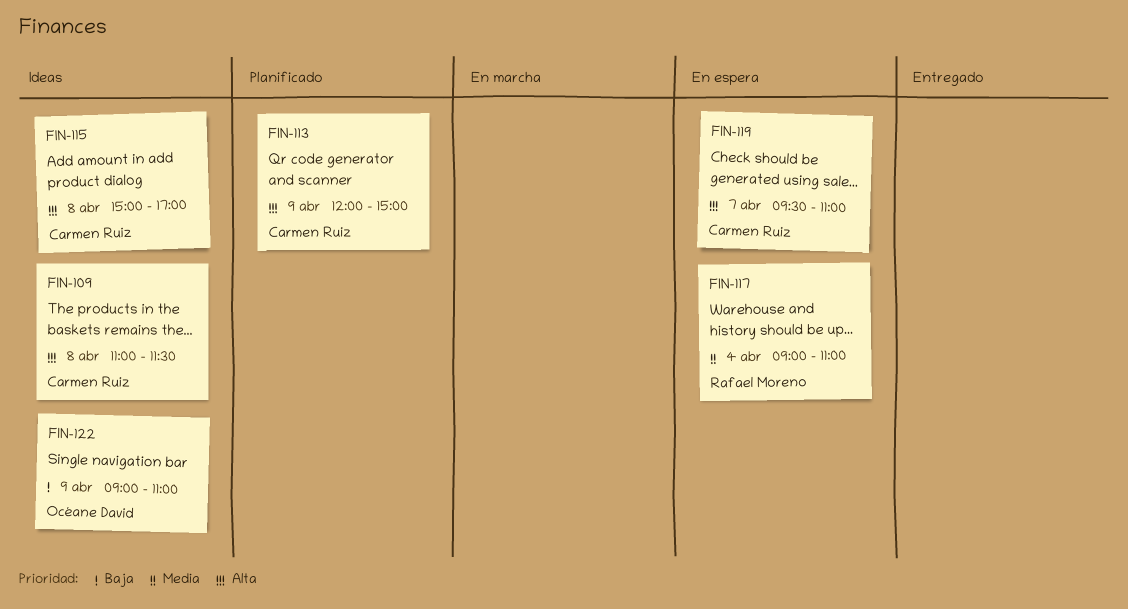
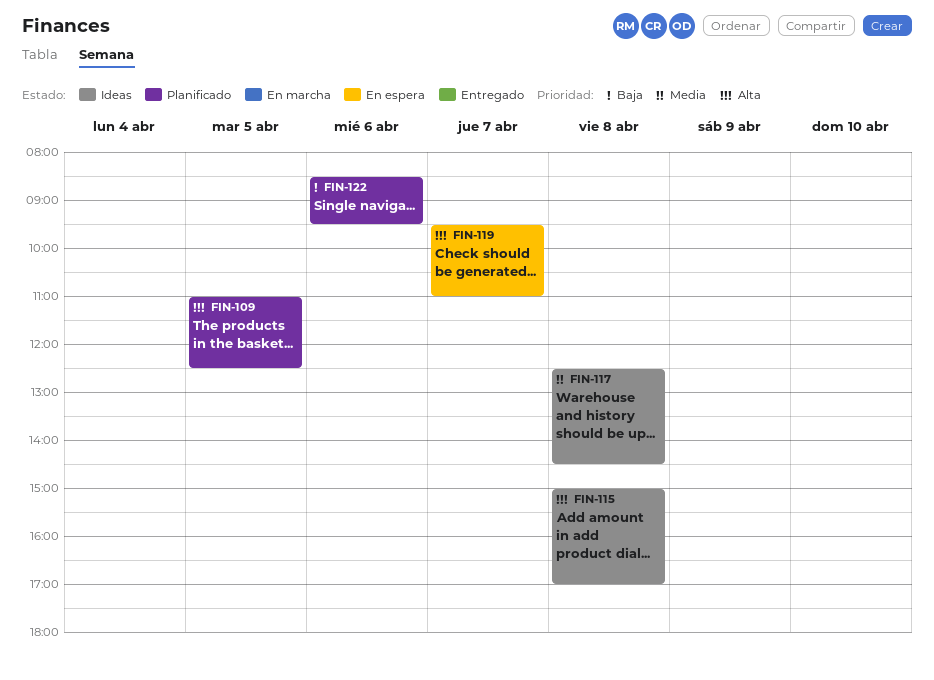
FIN-109, status: Ideas -> Planificado
FIN-109, day: Apr 8 -> Apr 5
FIN-109, ends: 11:30 -> 12:30
FIN-113: present -> none
FIN-117, status: En espera -> Ideas
FIN-117, day: Apr 4 -> Apr 8
FIN-117, begins: 09:00 -> 12:30
FIN-117, ends: 11:00 -> 14:30
FIN-122, status: Ideas -> Planificado
FIN-122, day: Apr 9 -> Apr 6
FIN-122, begins: 09:00 -> 08:30
FIN-122, ends: 11:00 -> 09:30

